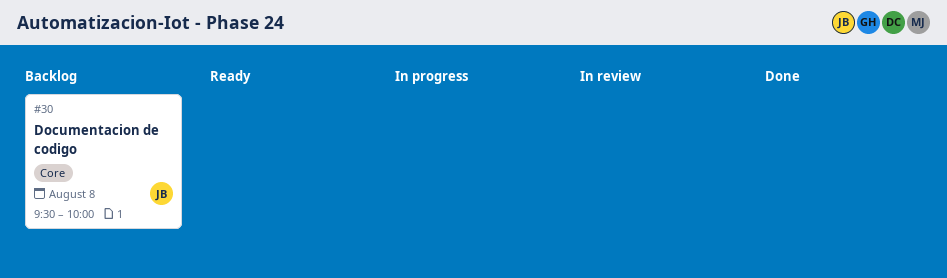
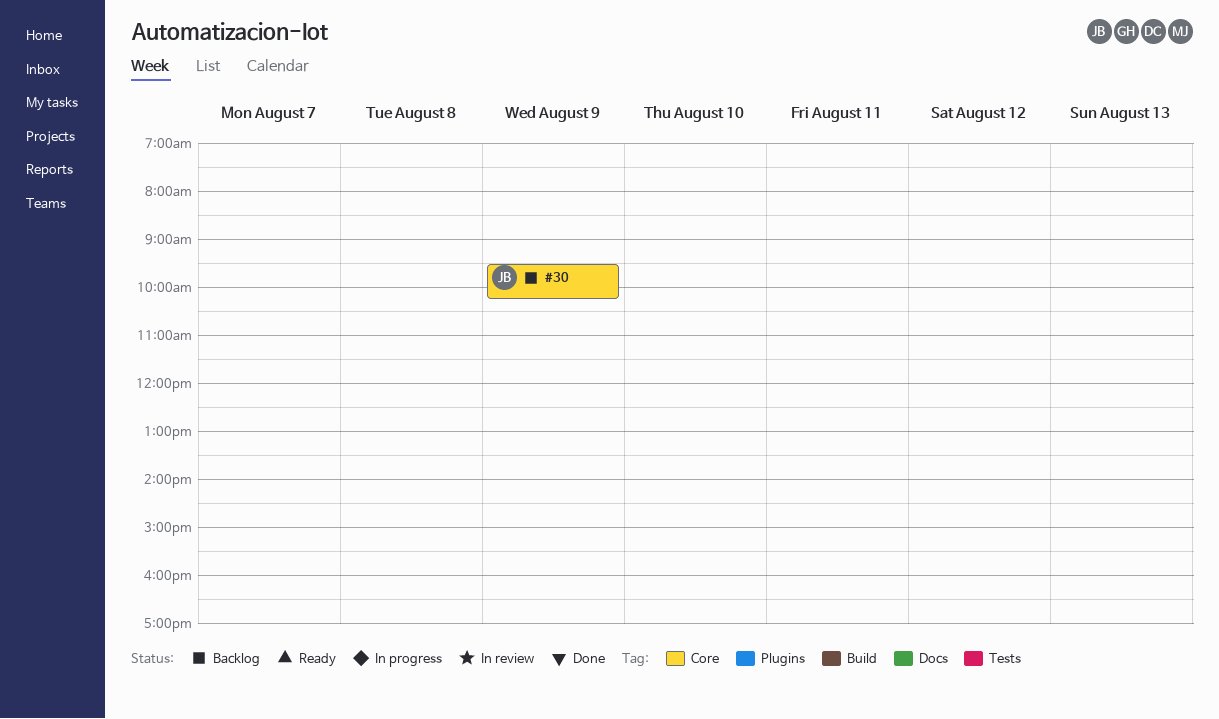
#30, day: Aug 8 -> Aug 9
#30, ends: 10:00 -> 10:15

